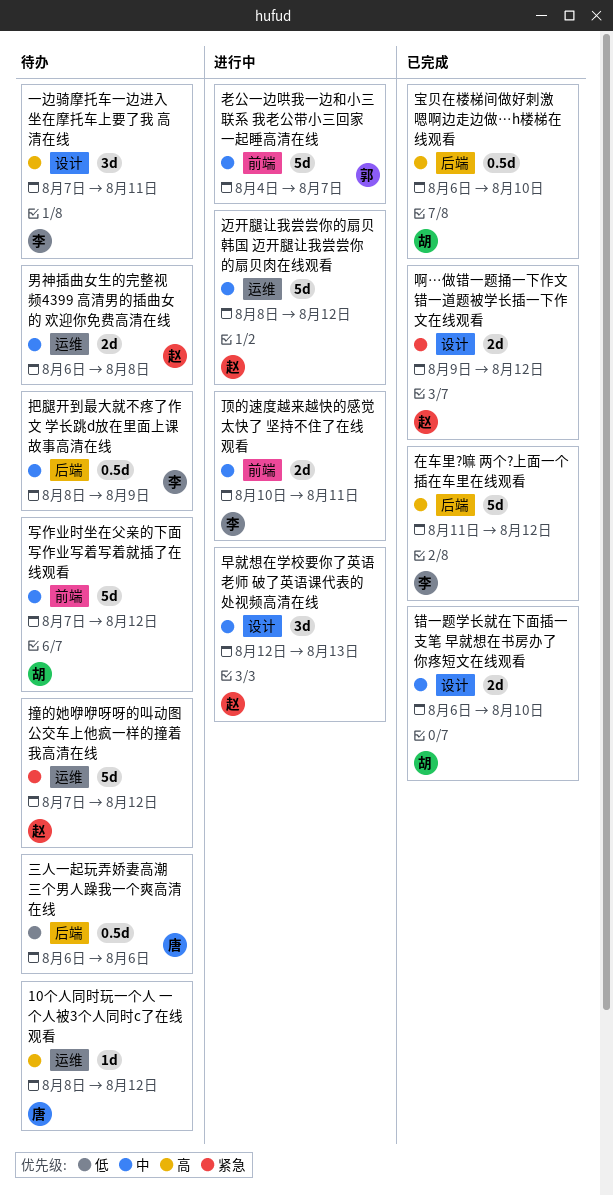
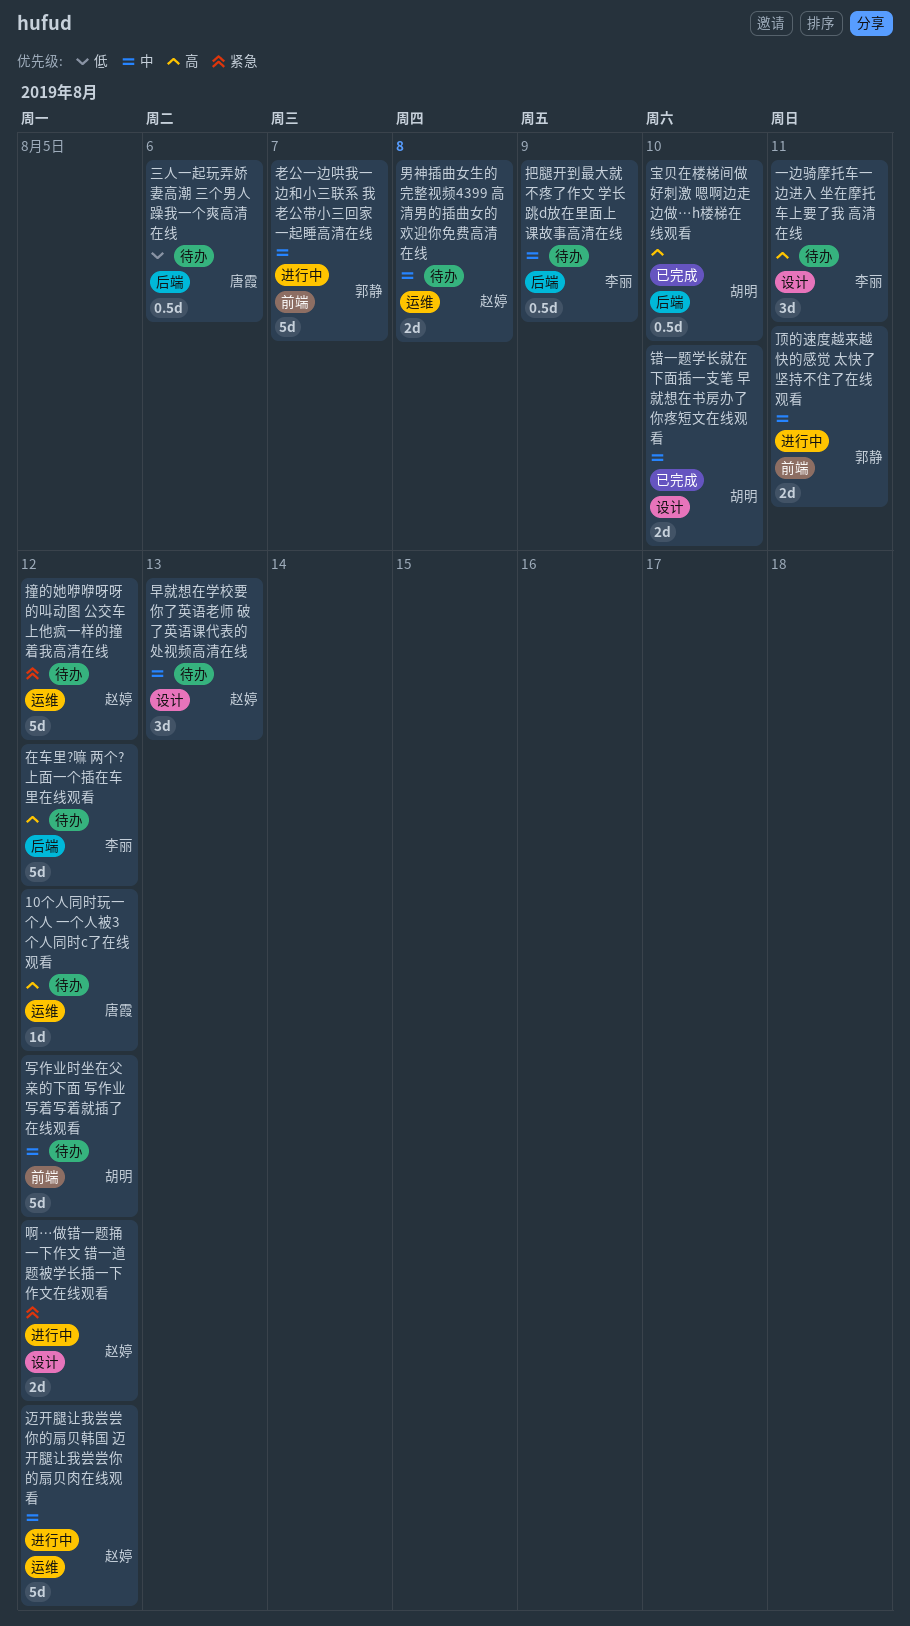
啊…做错一题捅一下作文 错一道题被学长插一下作文在线观看, status: 已完成 -> 进行中
在车里?嘛 两个?上面一个插在车里在线观看, status: 已完成 -> 待办
早就想在学校要你了英语老师 破了英语课代表的处视频高清在线, status: 进行中 -> 待办
顶的速度越来越快的感觉 太快了 坚持不住了在线观看, owner: 李丽 -> 郭静

